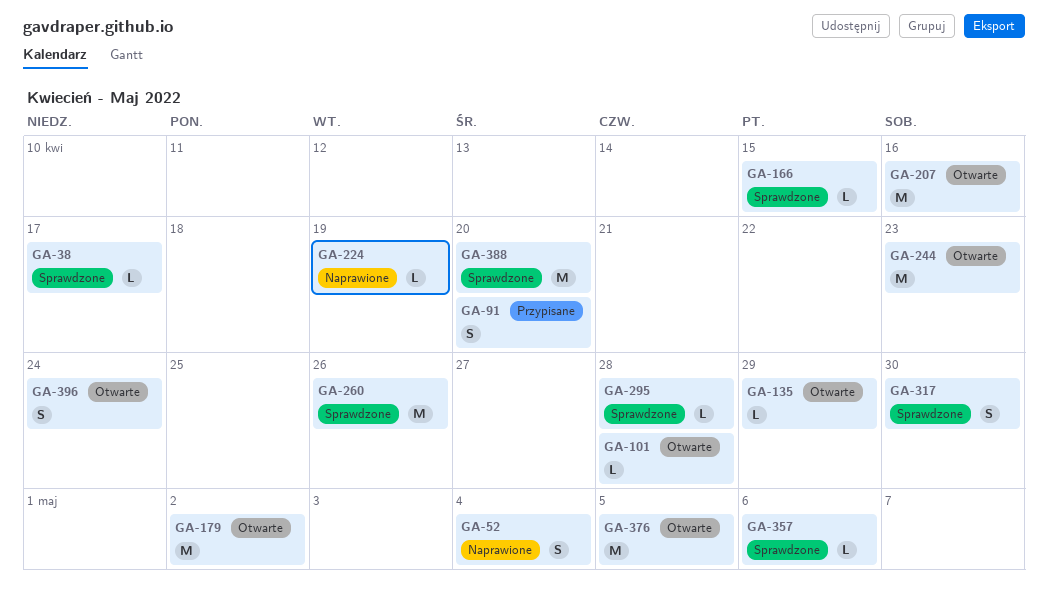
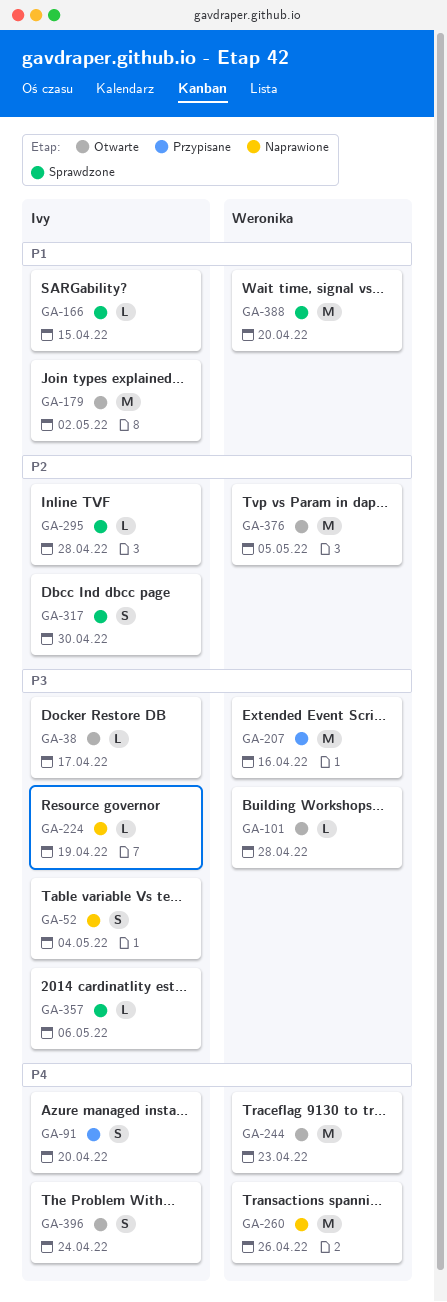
GA-38, status: Sprawdzone -> Otwarte
GA-135: present -> none
GA-207, status: Otwarte -> Przypisane
GA-260, status: Sprawdzone -> Naprawione

